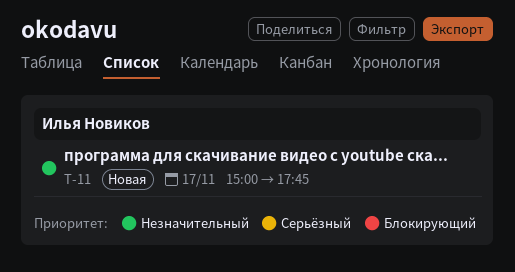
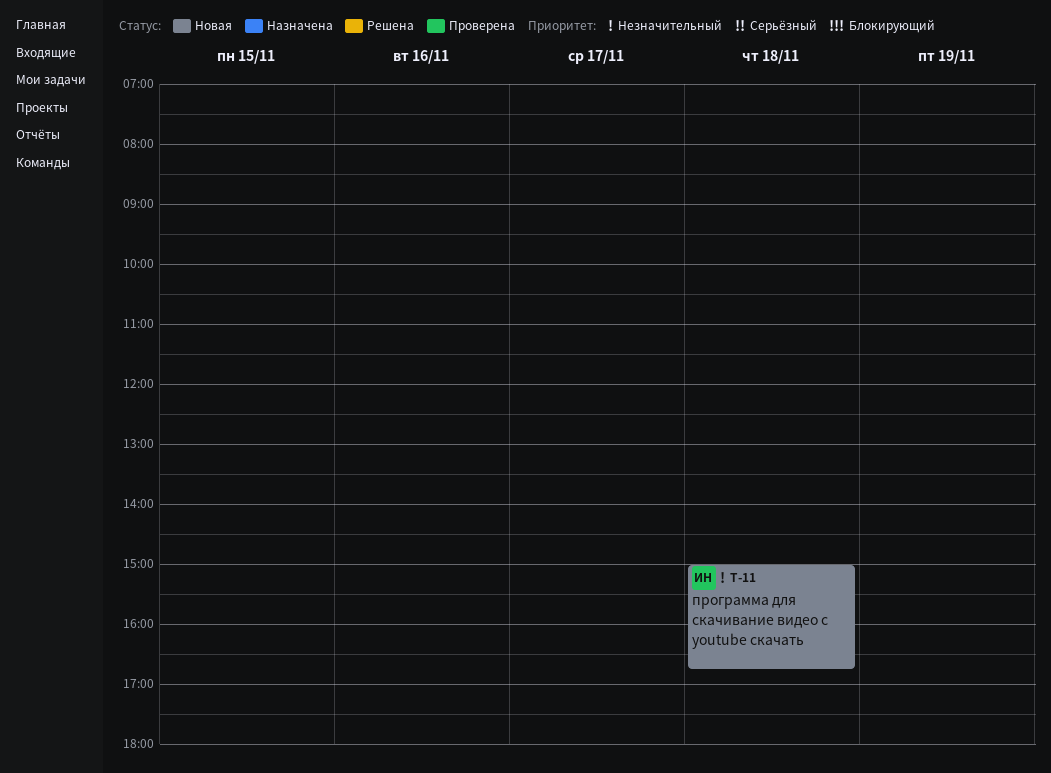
T-11, day: Nov 17 -> Nov 18
T-11, ends: 17:45 -> 16:45

